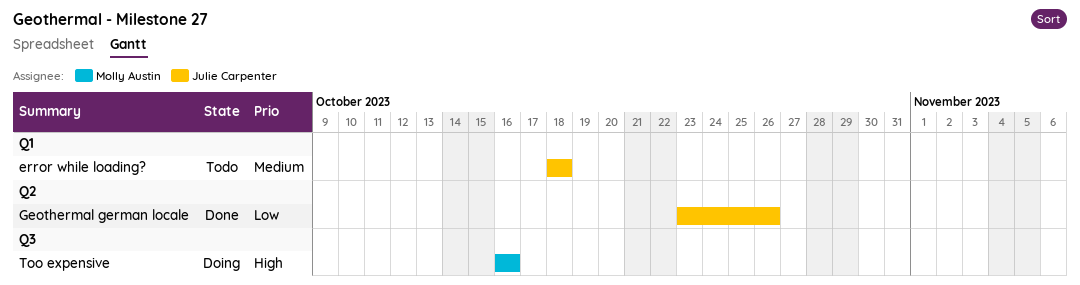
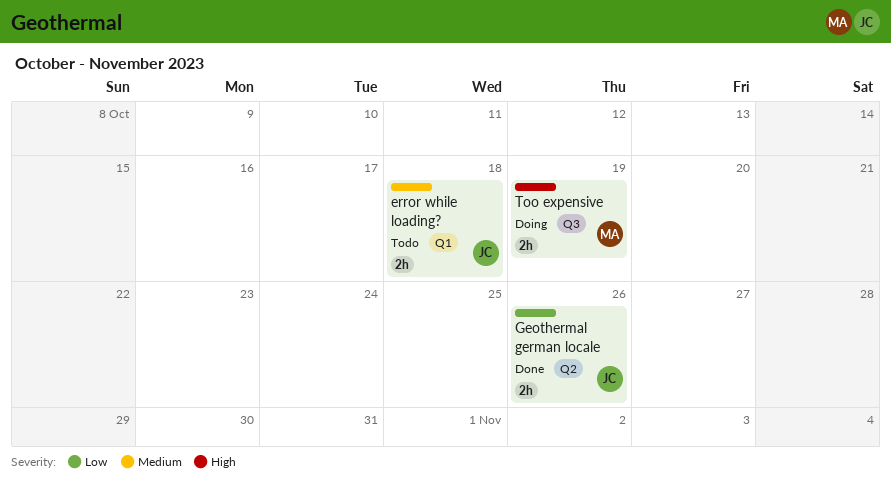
Too expensive, due: Oct 16 -> Oct 19

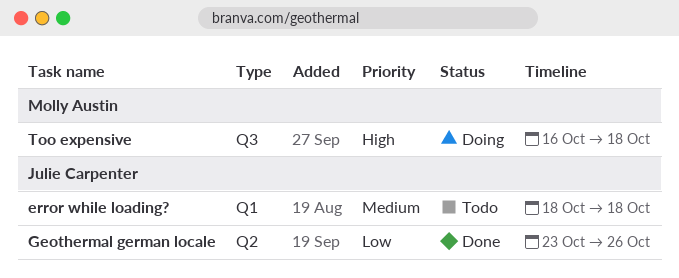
Too expensive, due: Oct 19 -> Oct 18

